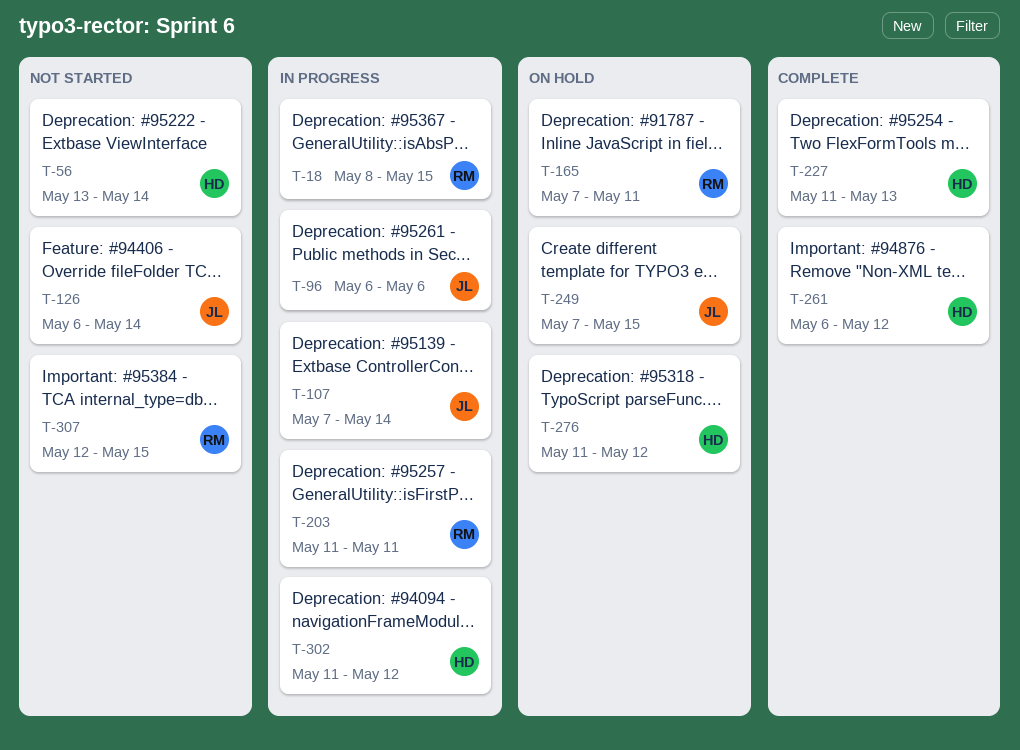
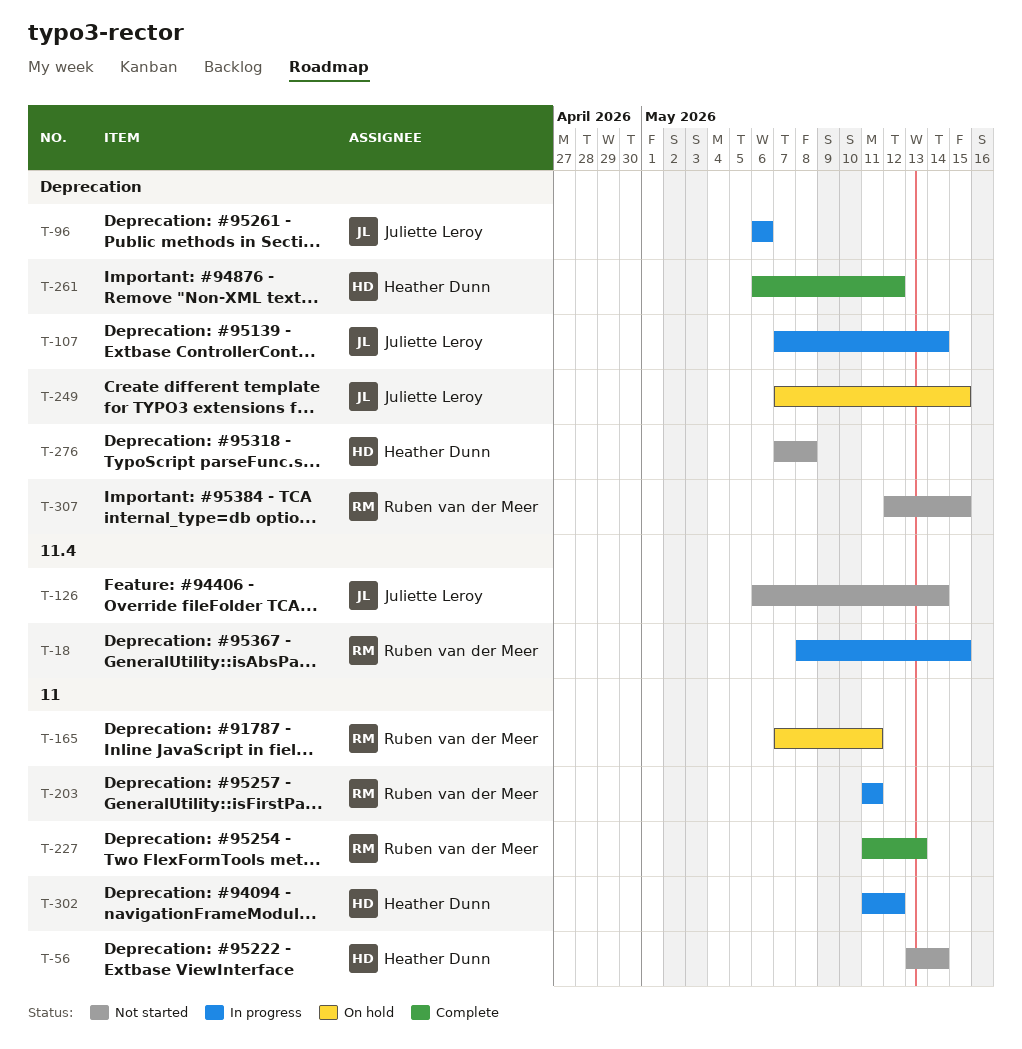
T-227, owner: Heather Dunn -> Ruben van der Meer
T-276, status: On hold -> Not started
T-276, start: May 11 -> May 7
T-276, due: May 12 -> May 8

